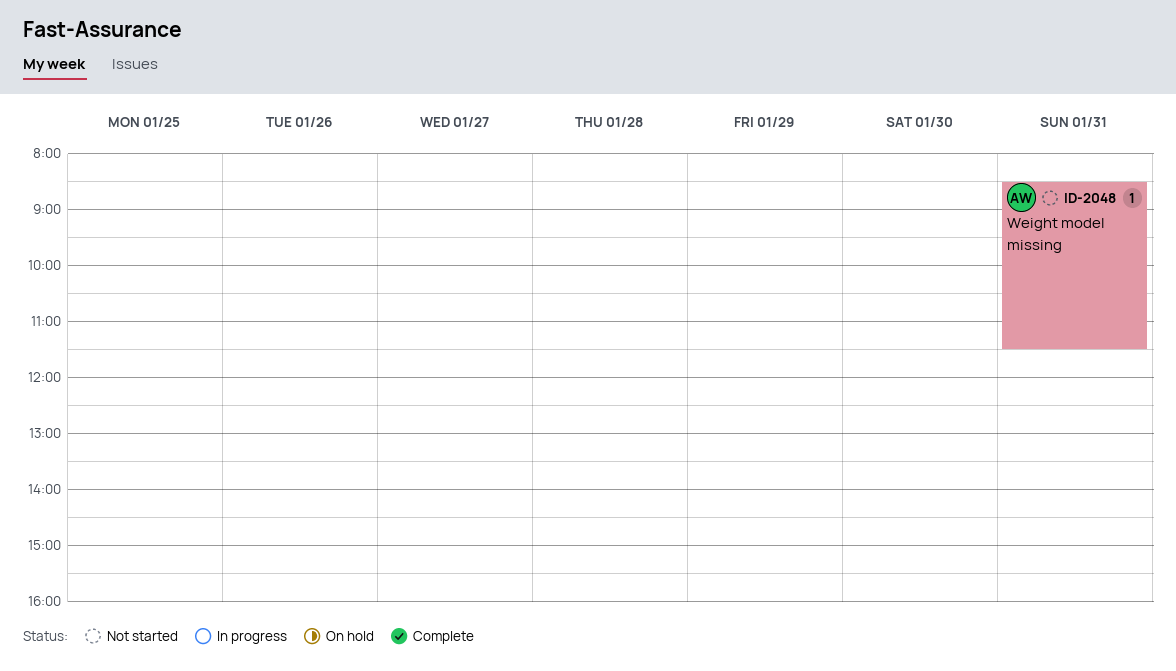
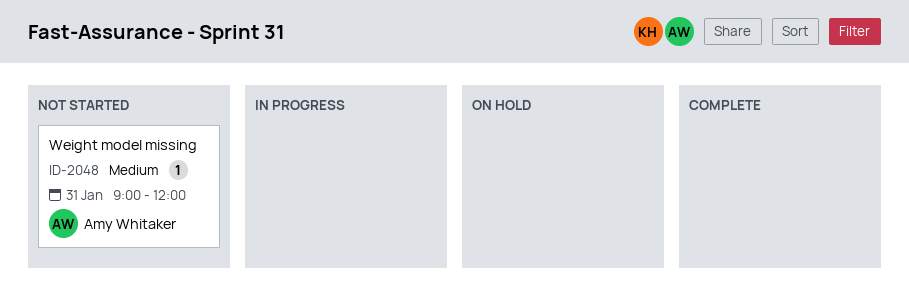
ID-2048, begins: 08:30 -> 09:00
ID-2048, ends: 11:30 -> 12:00

